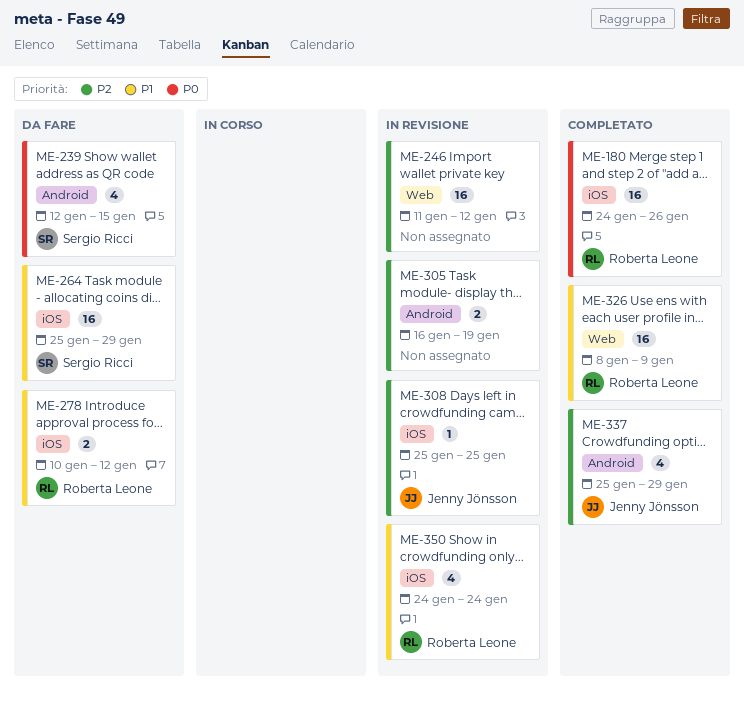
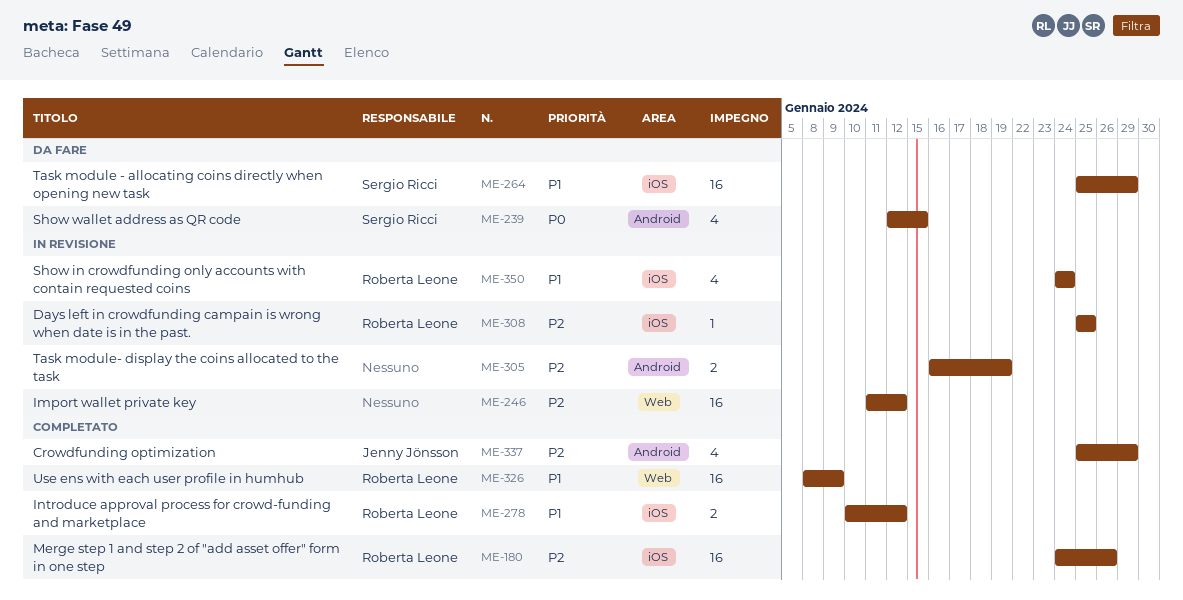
ME-180, priority: P0 -> P2
ME-278, status: Da fare -> Completato
ME-308, owner: Jenny Jönsson -> Roberta Leone

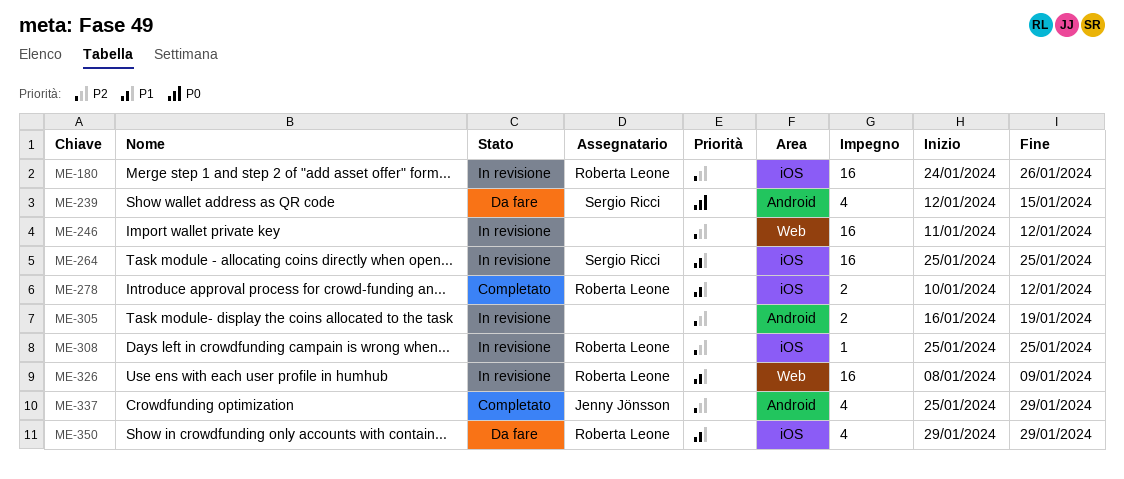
ME-180, status: Completato -> In revisione
ME-264, status: Da fare -> In revisione
ME-264, due: Jan 29 -> Jan 25
ME-326, status: Completato -> In revisione
ME-350, status: In revisione -> Da fare
ME-350, start: Jan 24 -> Jan 29
ME-350, due: Jan 24 -> Jan 29

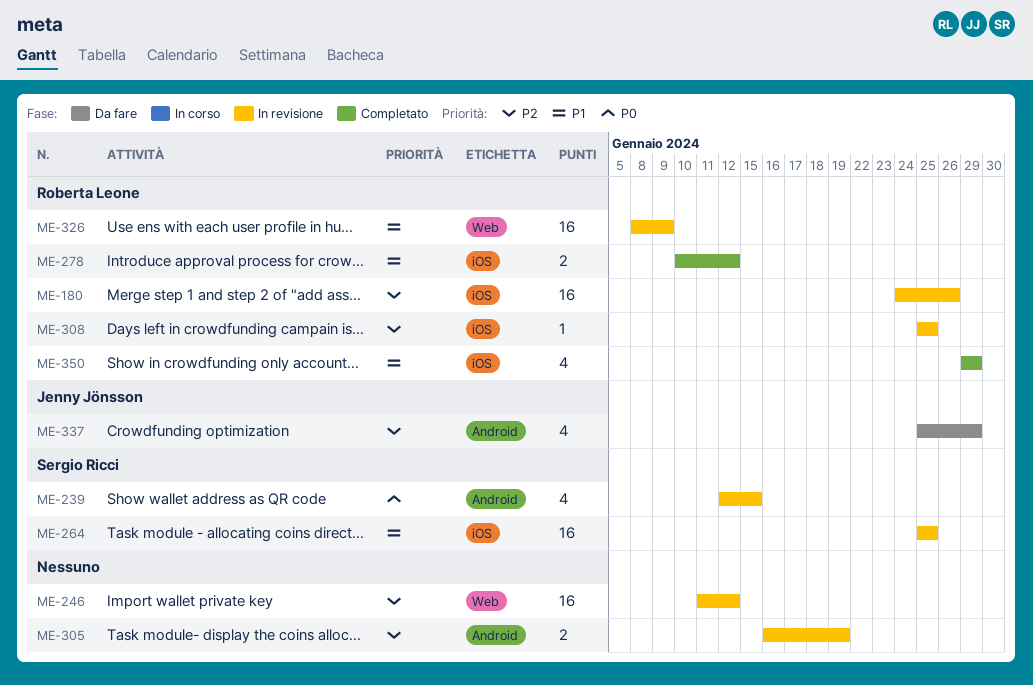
ME-239, status: Da fare -> In revisione
ME-337, status: Completato -> Da fare
ME-350, status: Da fare -> Completato

